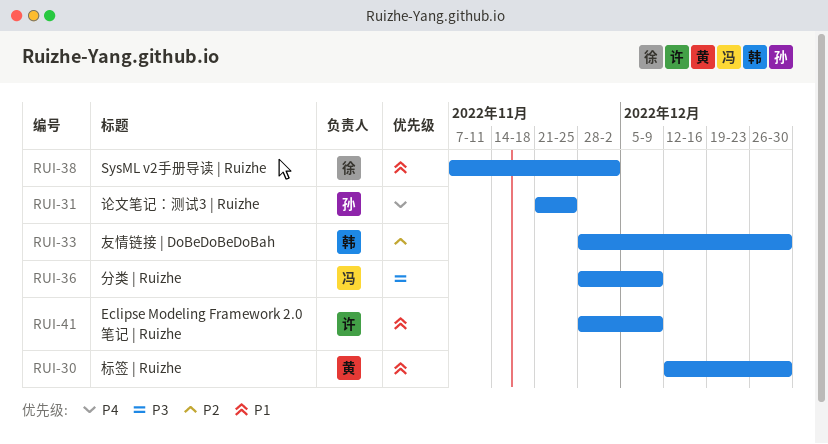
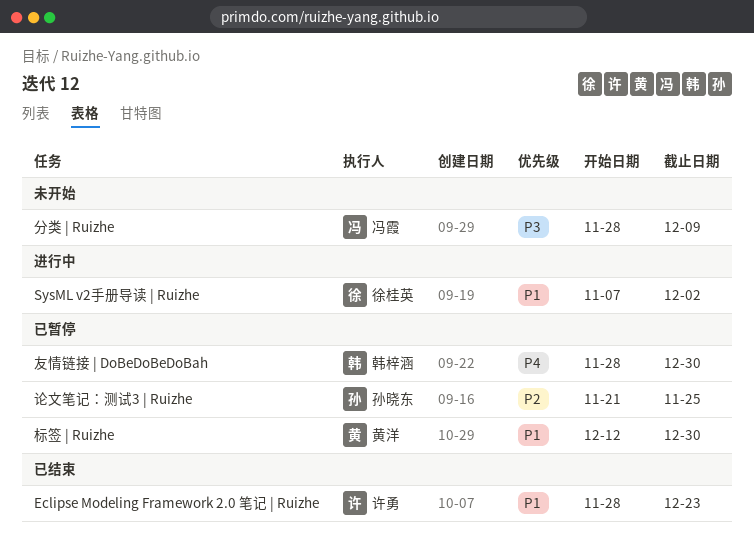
Eclipse Modeling Framework 2.0 笔记 | Ruizhe, due: Dec 9 -> Dec 23
友情链接 | DoBeDoBeDoBah, priority: P2 -> P4
论文笔记：测试3 | Ruizhe, priority: P4 -> P2

